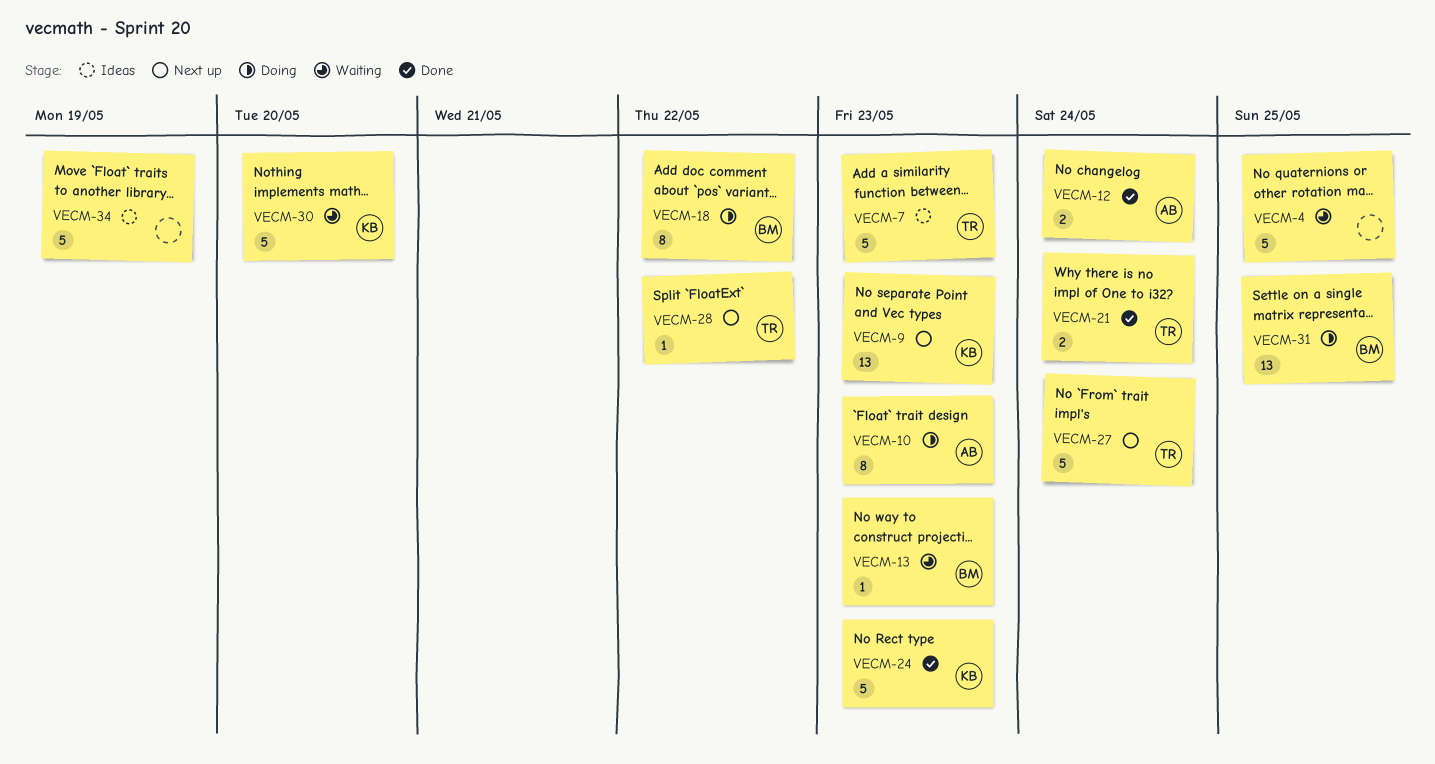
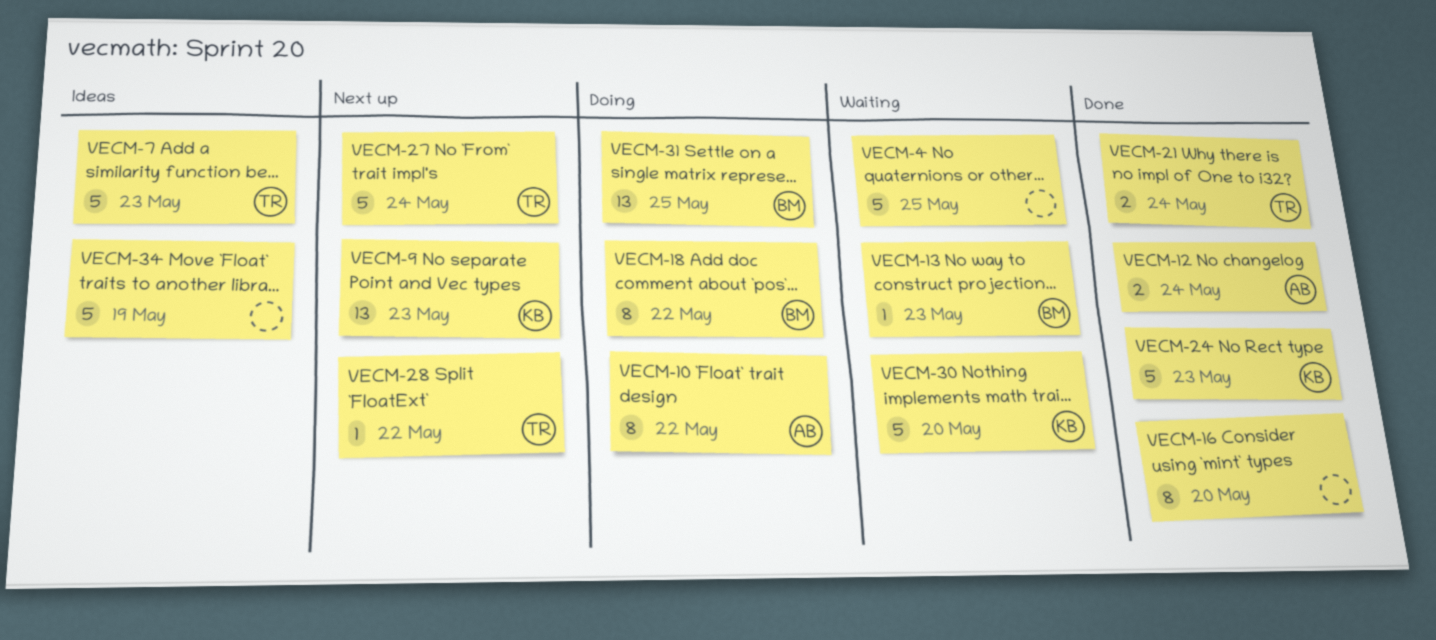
VECM-10, due: May 23 -> May 22
VECM-16: none -> present

